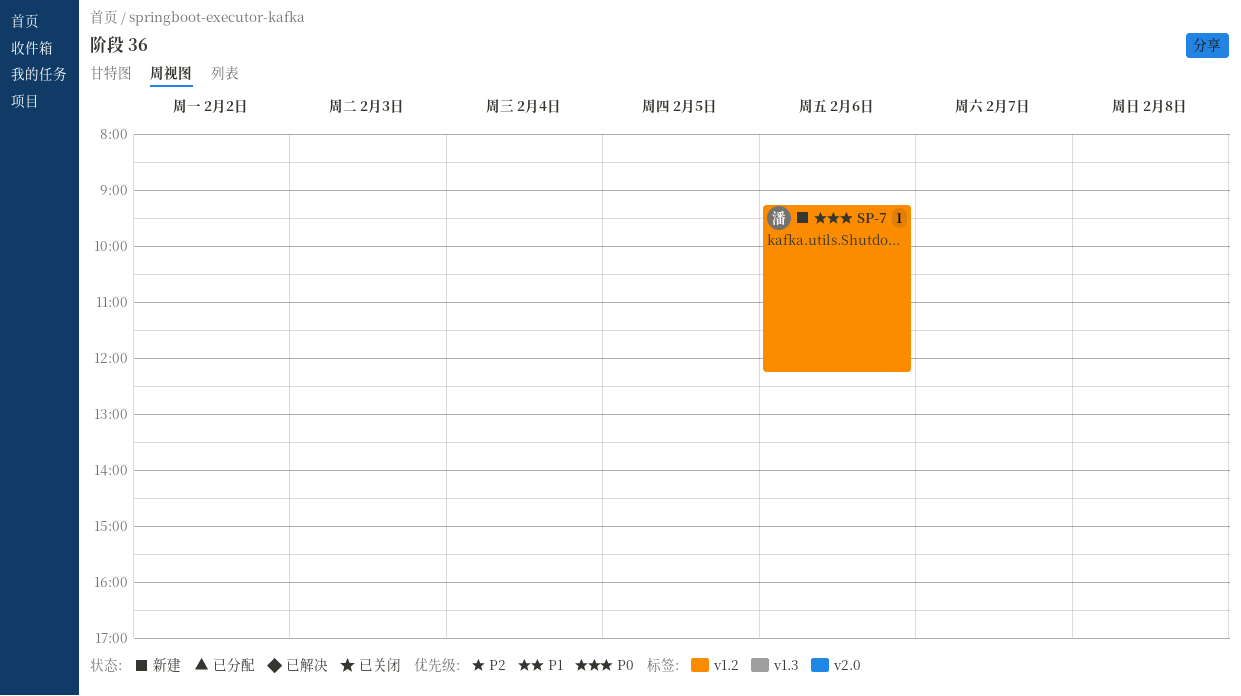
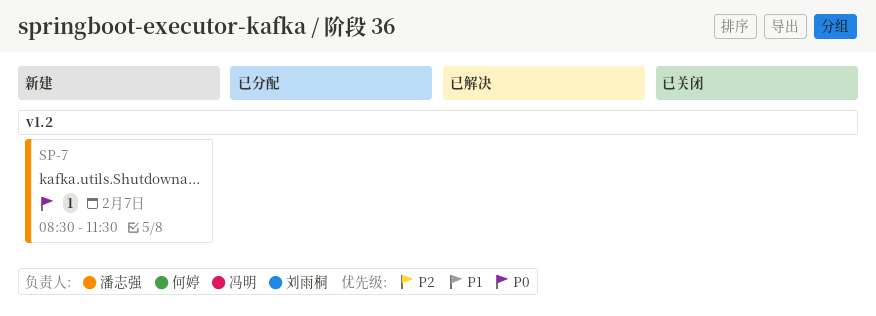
SP-7, day: Feb 6 -> Feb 7
SP-7, begins: 09:15 -> 08:30
SP-7, ends: 12:15 -> 11:30

